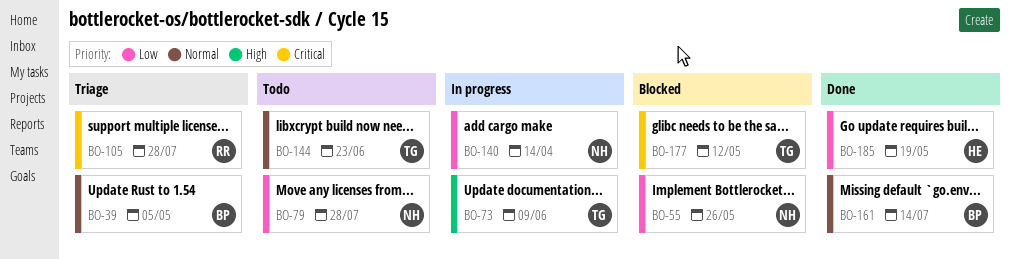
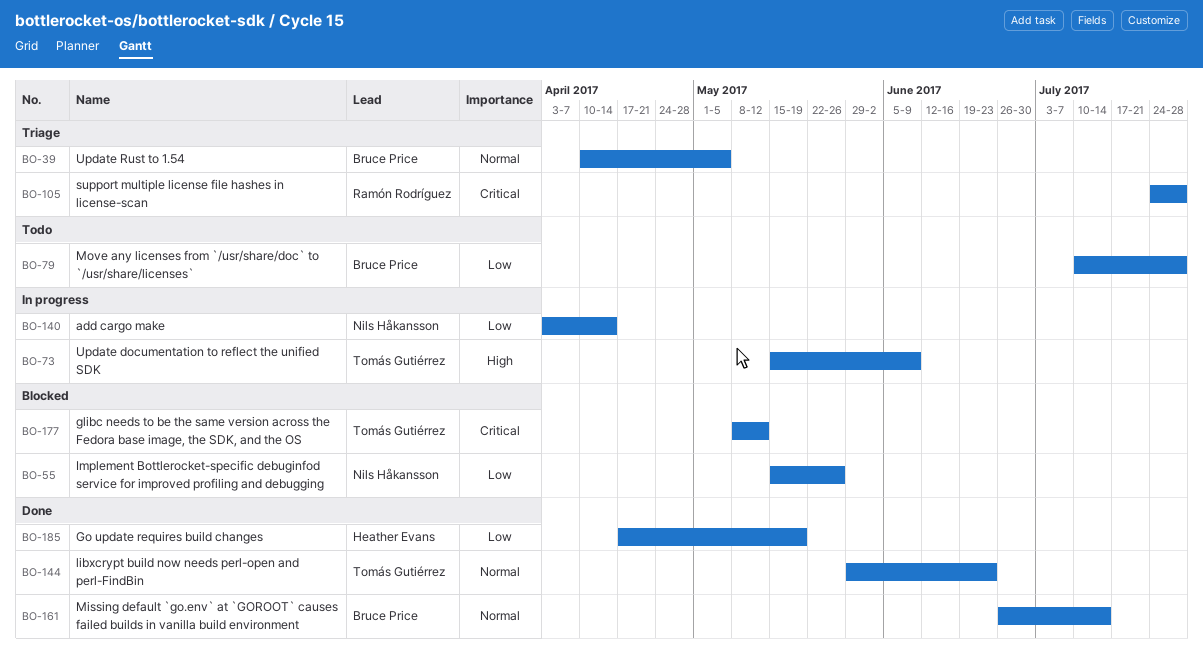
BO-79, owner: Nils Håkansson -> Bruce Price
BO-144, status: Todo -> Done

